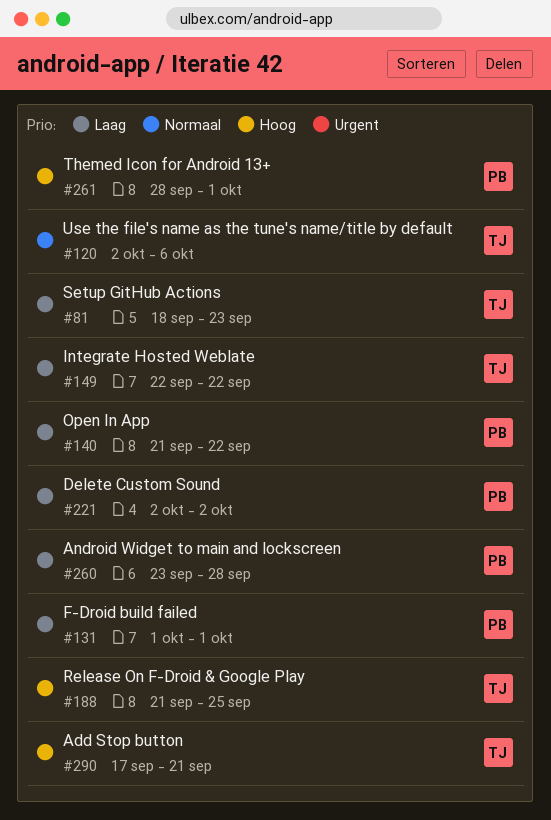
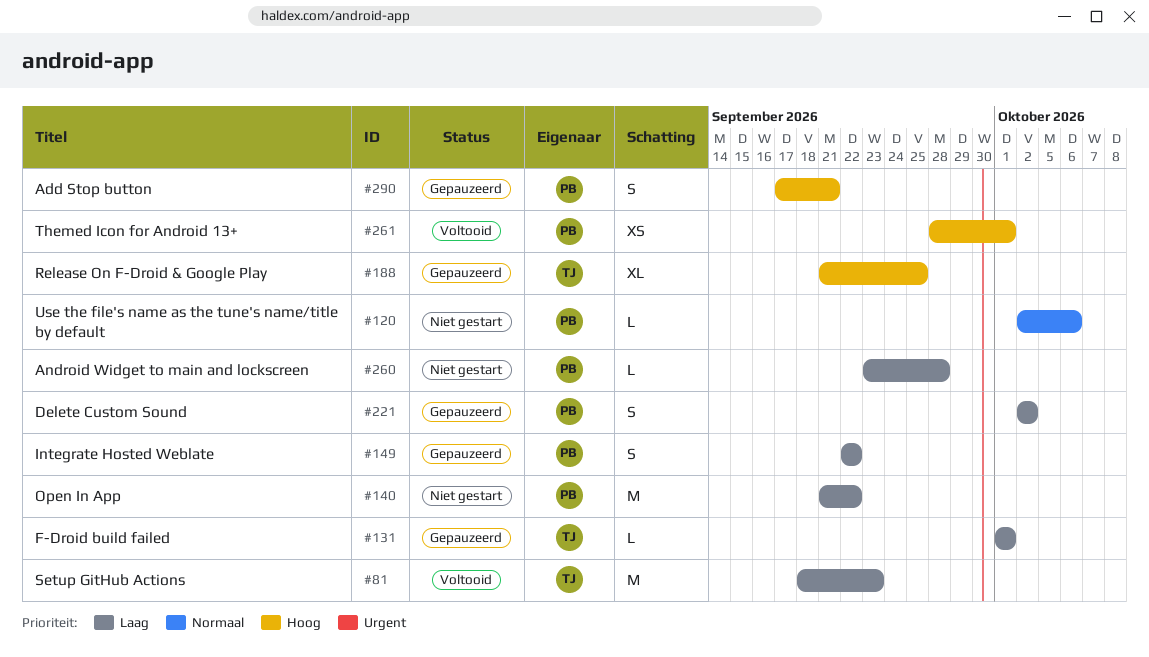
#120, owner: TJ -> PB
#131, owner: PB -> TJ
#149, owner: TJ -> PB
#290, owner: TJ -> PB

